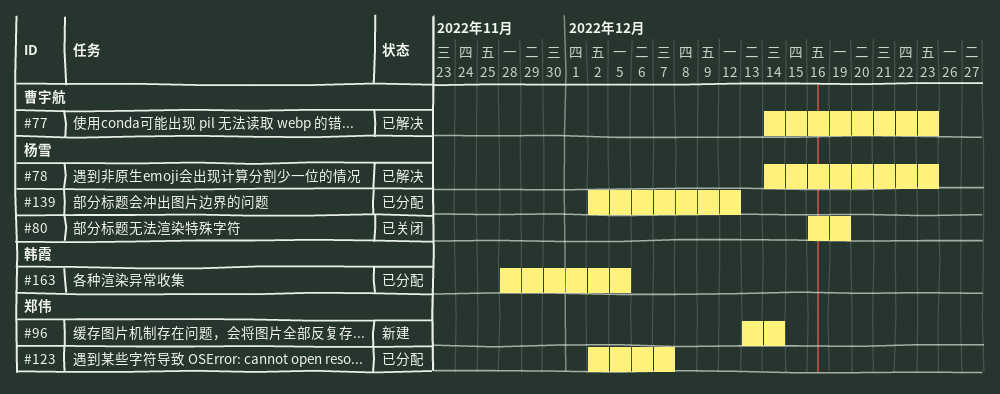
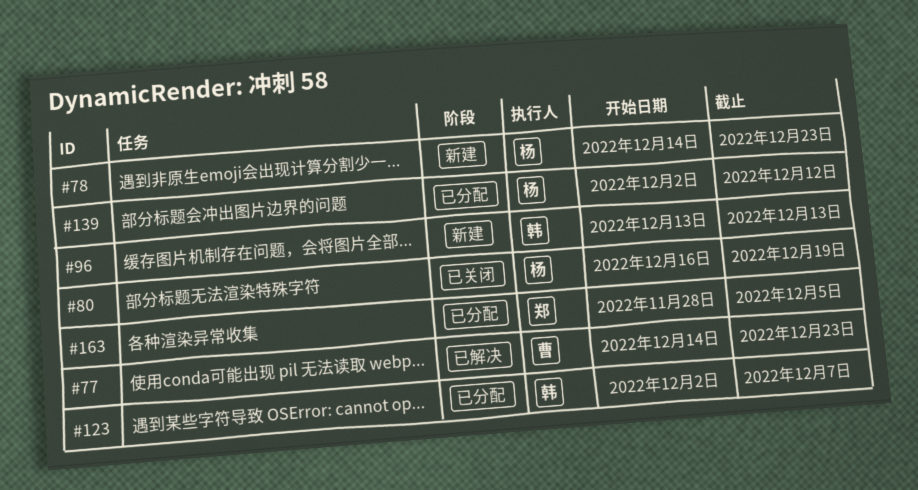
#78, status: 已解决 -> 新建
#96, owner: 郑伟 -> 韩霞
#96, due: Dec 14 -> Dec 13
#123, owner: 郑伟 -> 韩霞
#163, owner: 韩霞 -> 郑伟

